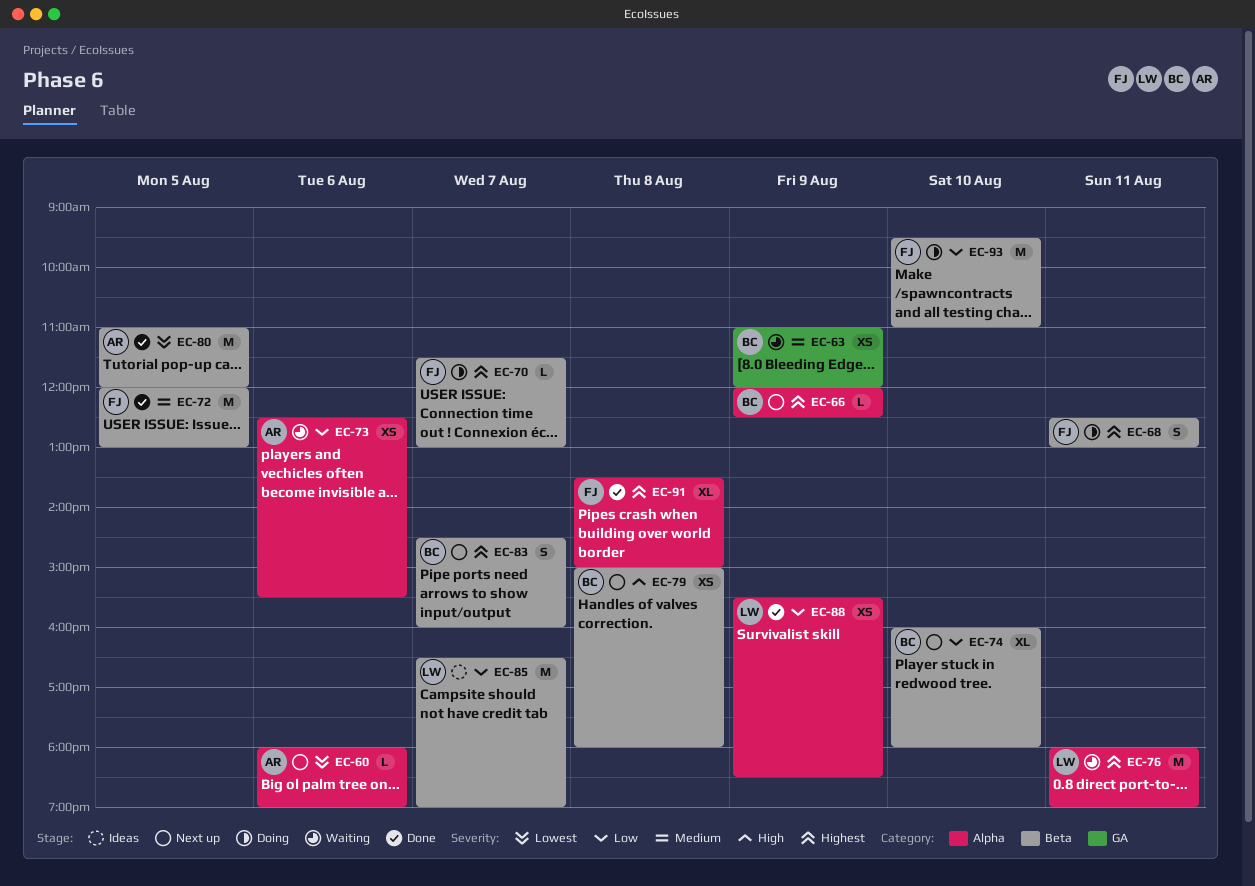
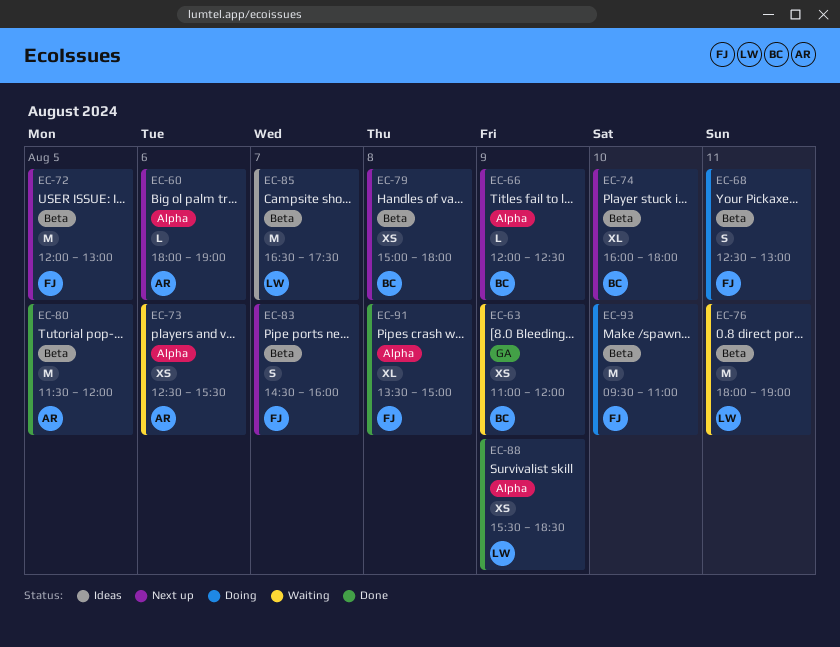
EC-70: present -> none
EC-72, status: Done -> Next up
EC-76, label: Alpha -> Beta
EC-80, begins: 11:00 -> 11:30
EC-83, owner: BC -> FJ
EC-85, ends: 19:00 -> 17:30

